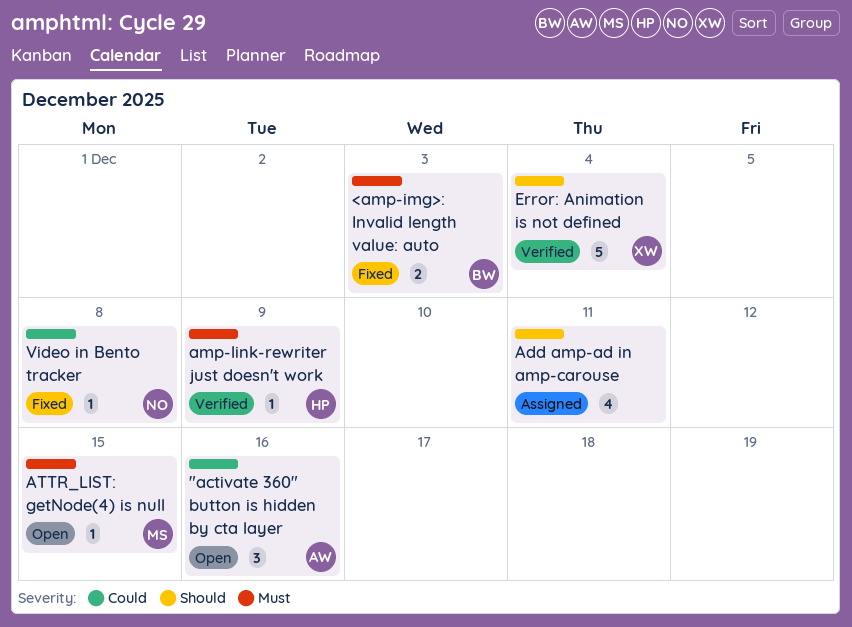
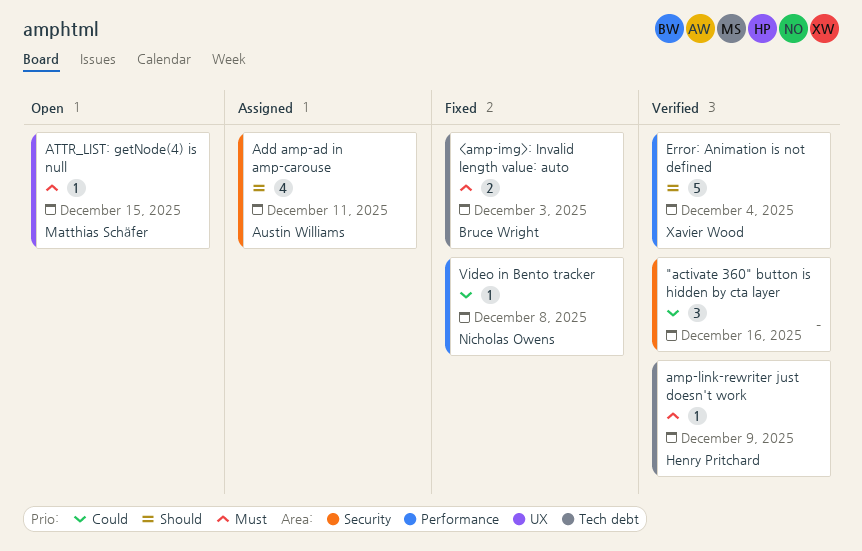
"activate 360" button is hidden by cta layer, status: Open -> Verified
"activate 360" button is hidden by cta layer, owner: Austin Williams -> none
Add amp-ad in amp-carouse, owner: none -> Austin Williams

